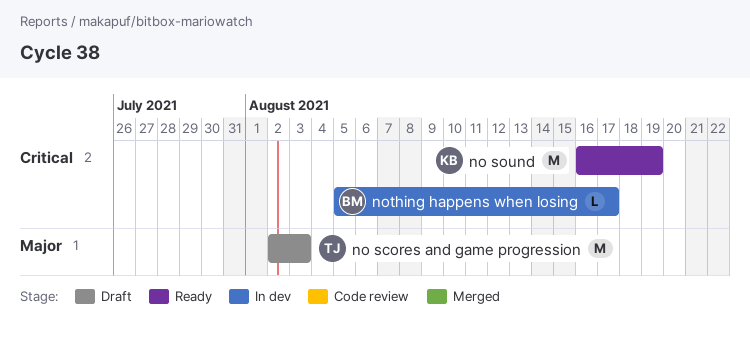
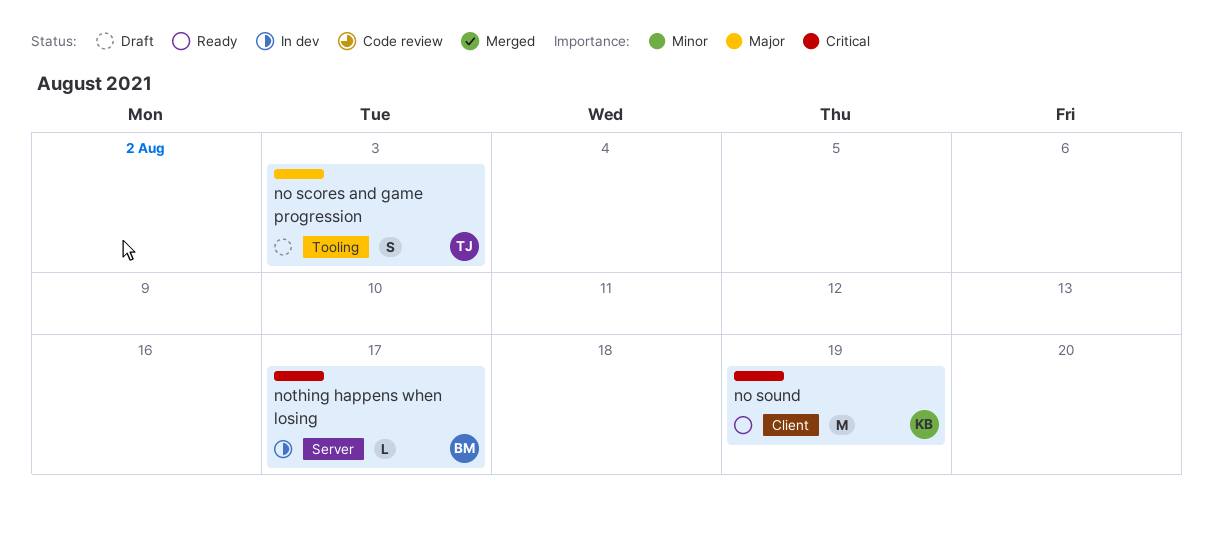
no scores and game progression, estimate: M -> S

